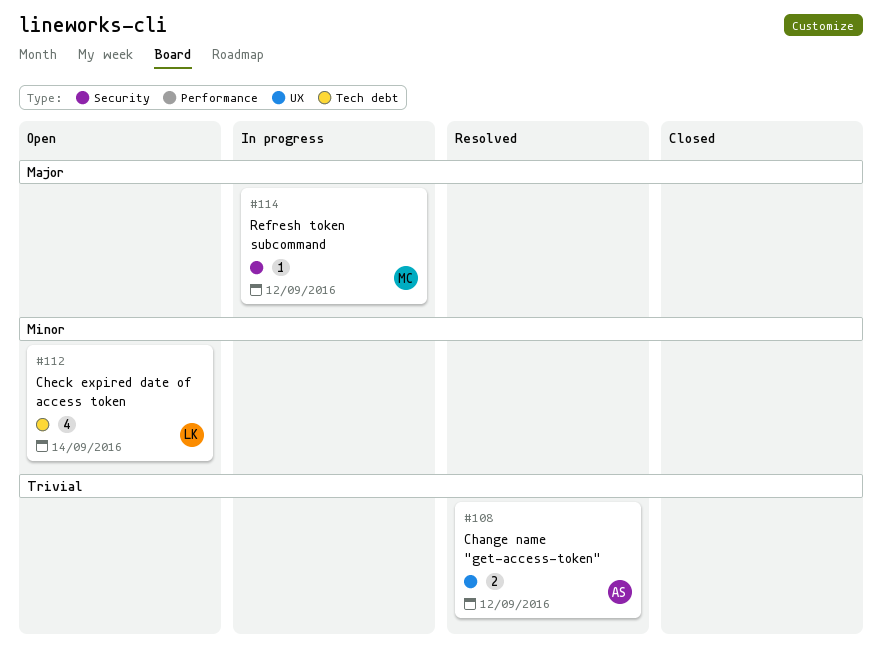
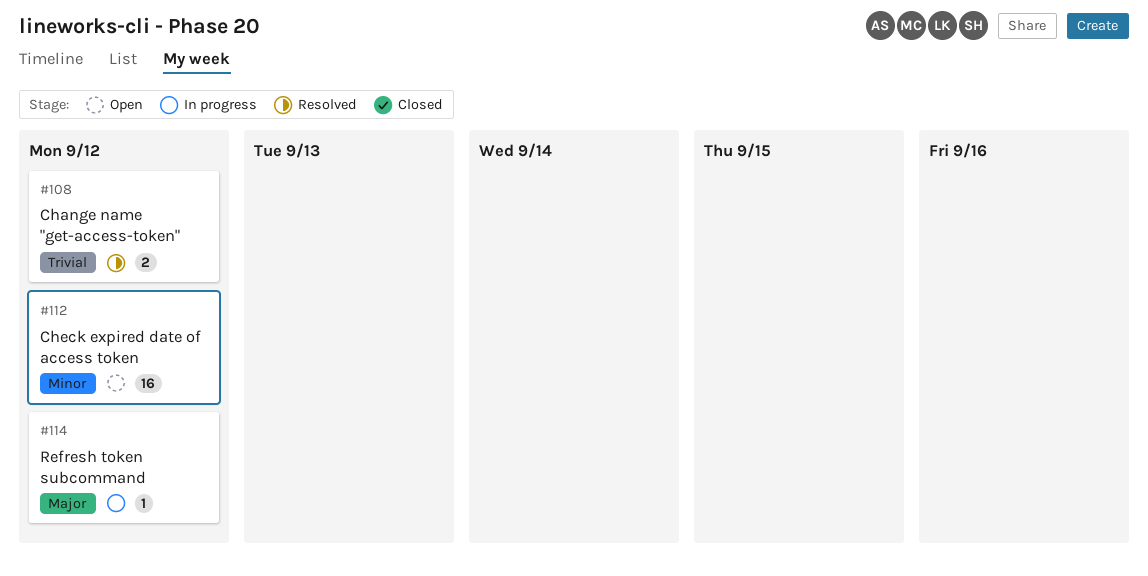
#112, estimate: 4 -> 16
#112, due: Sep 14 -> Sep 12

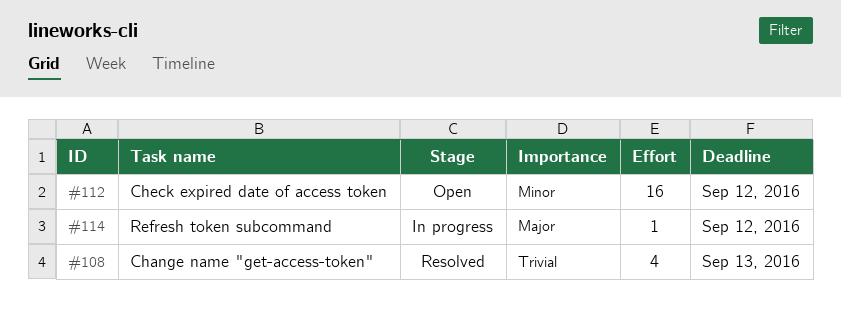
#108, estimate: 2 -> 4
#108, due: Sep 12 -> Sep 13

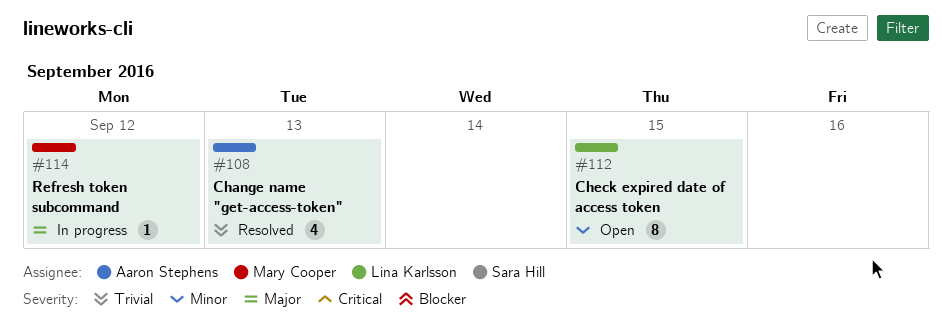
#112, estimate: 16 -> 8
#112, due: Sep 12 -> Sep 15

